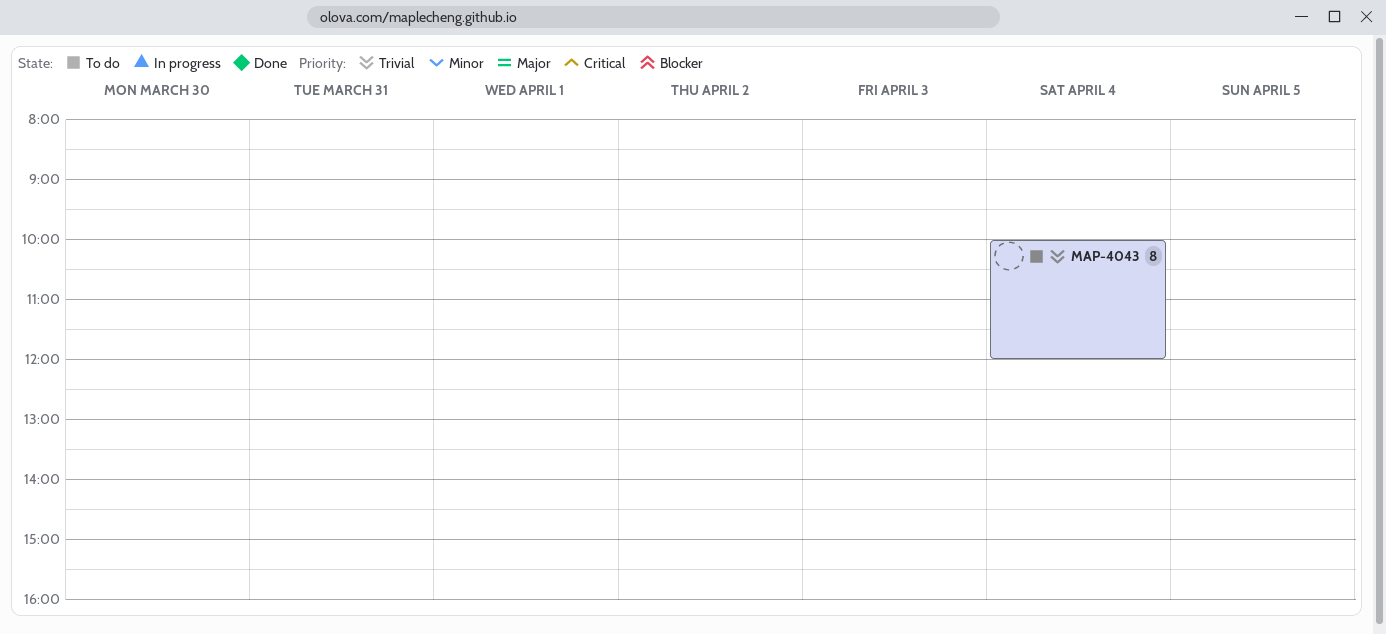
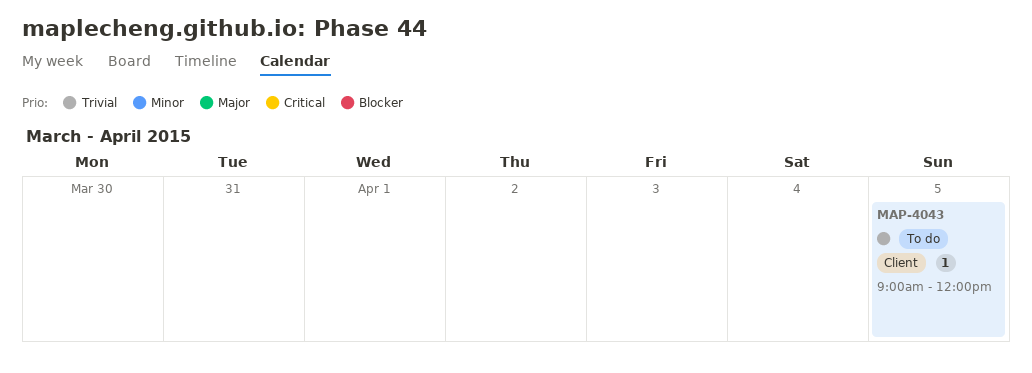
MAP-4043, estimate: 8 -> 1
MAP-4043, day: Apr 4 -> Apr 5
MAP-4043, begins: 10:00 -> 09:00

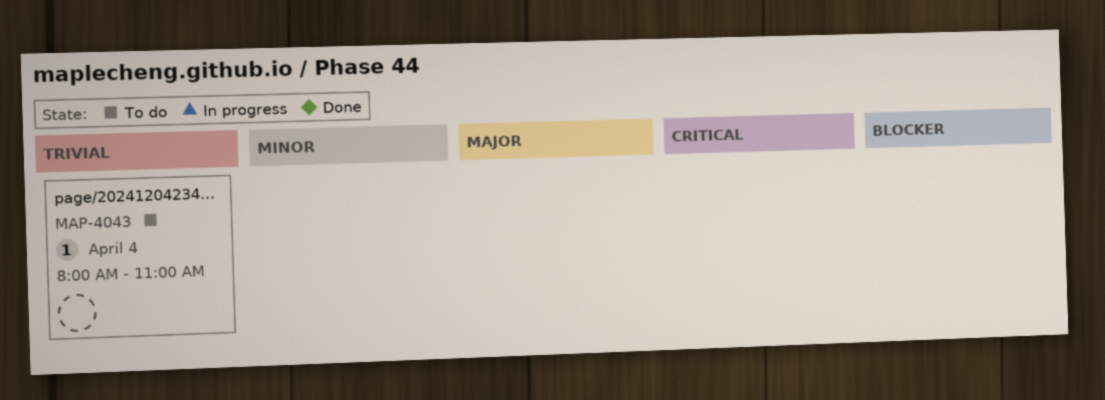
MAP-4043, day: Apr 5 -> Apr 4
MAP-4043, begins: 09:00 -> 08:00
MAP-4043, ends: 12:00 -> 11:00

